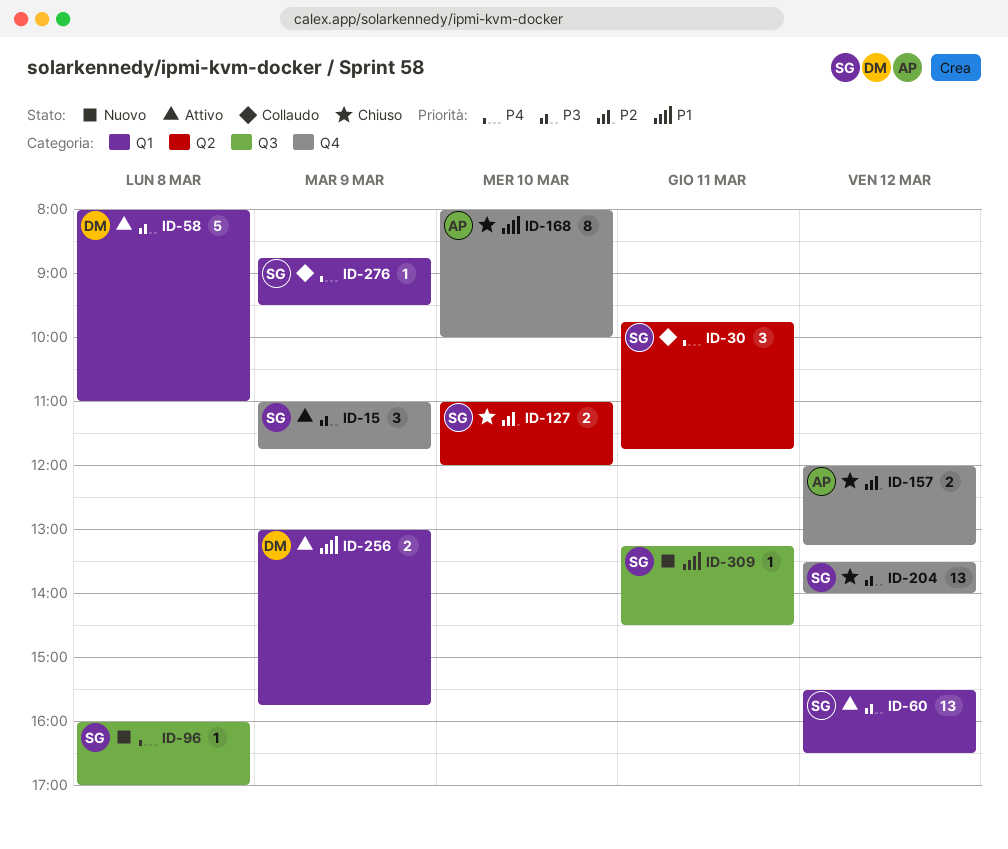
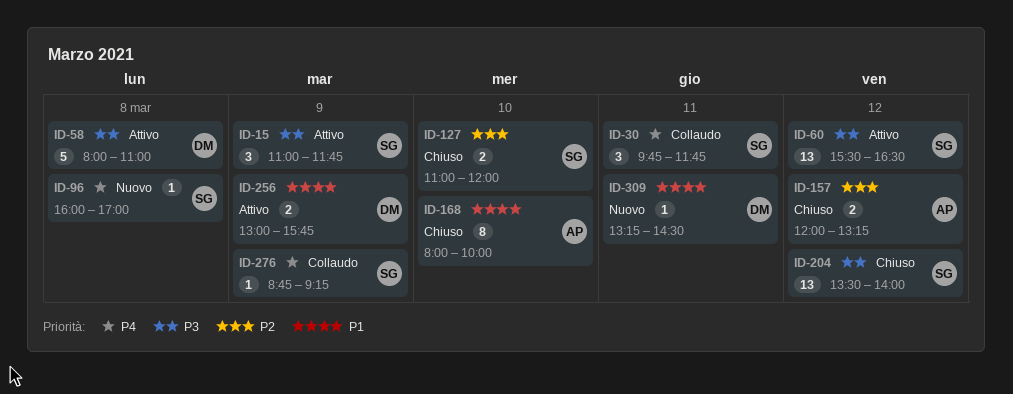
ID-276, ends: 09:30 -> 09:15
ID-309, owner: SG -> DM

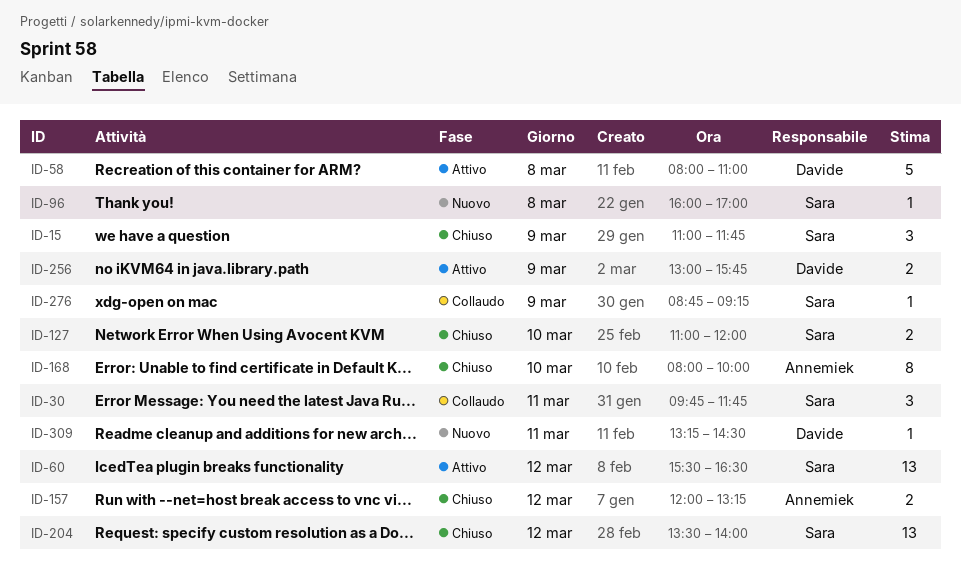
ID-15, status: Attivo -> Chiuso

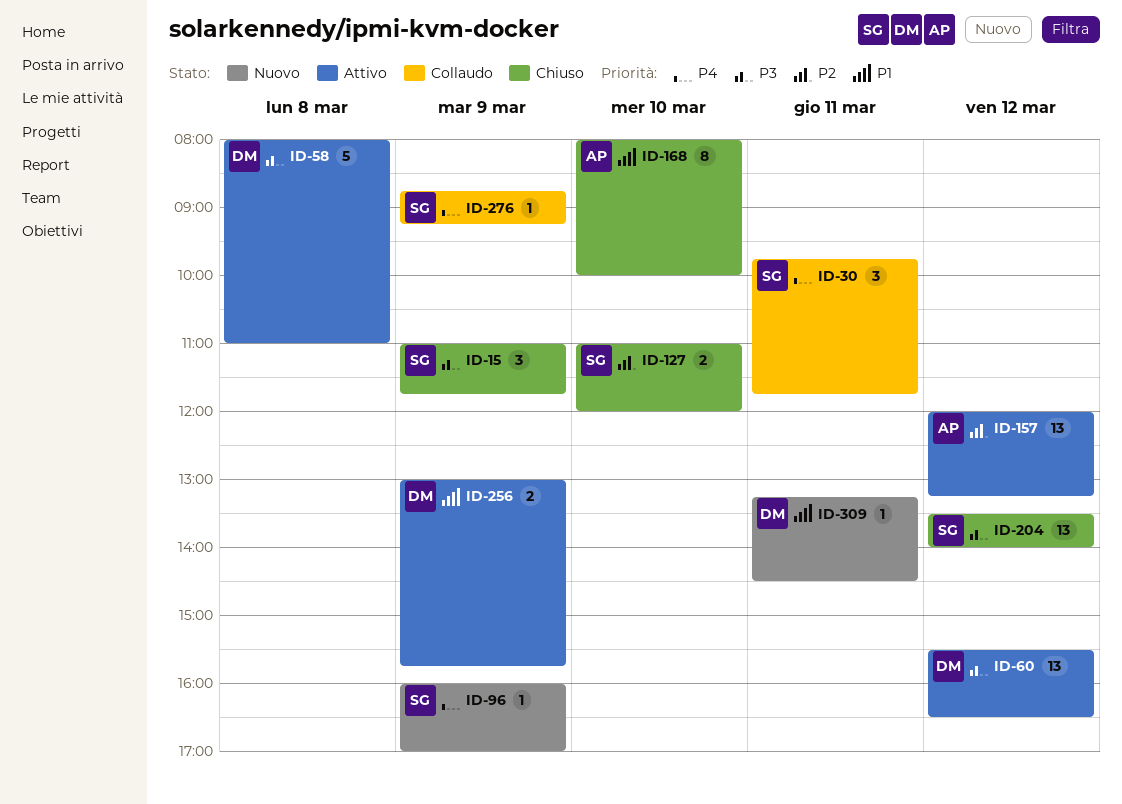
ID-60, owner: Sara -> Davide
ID-96, day: Mar 8 -> Mar 9
ID-157, status: Chiuso -> Attivo
ID-157, estimate: 2 -> 13

